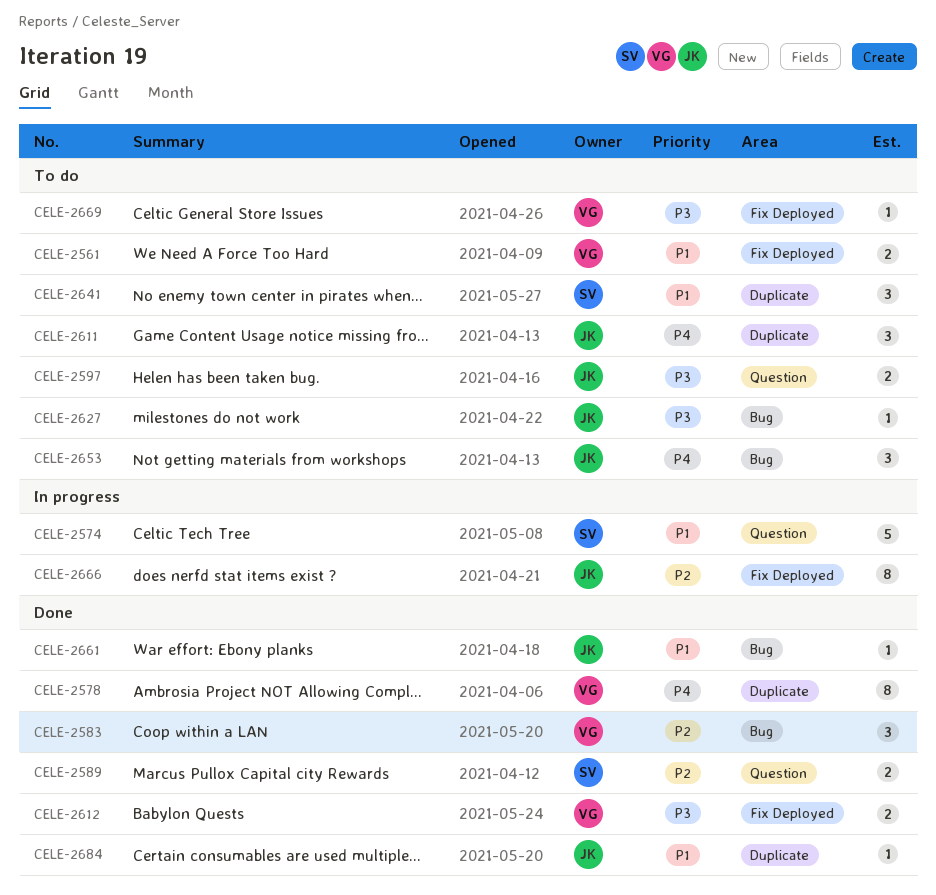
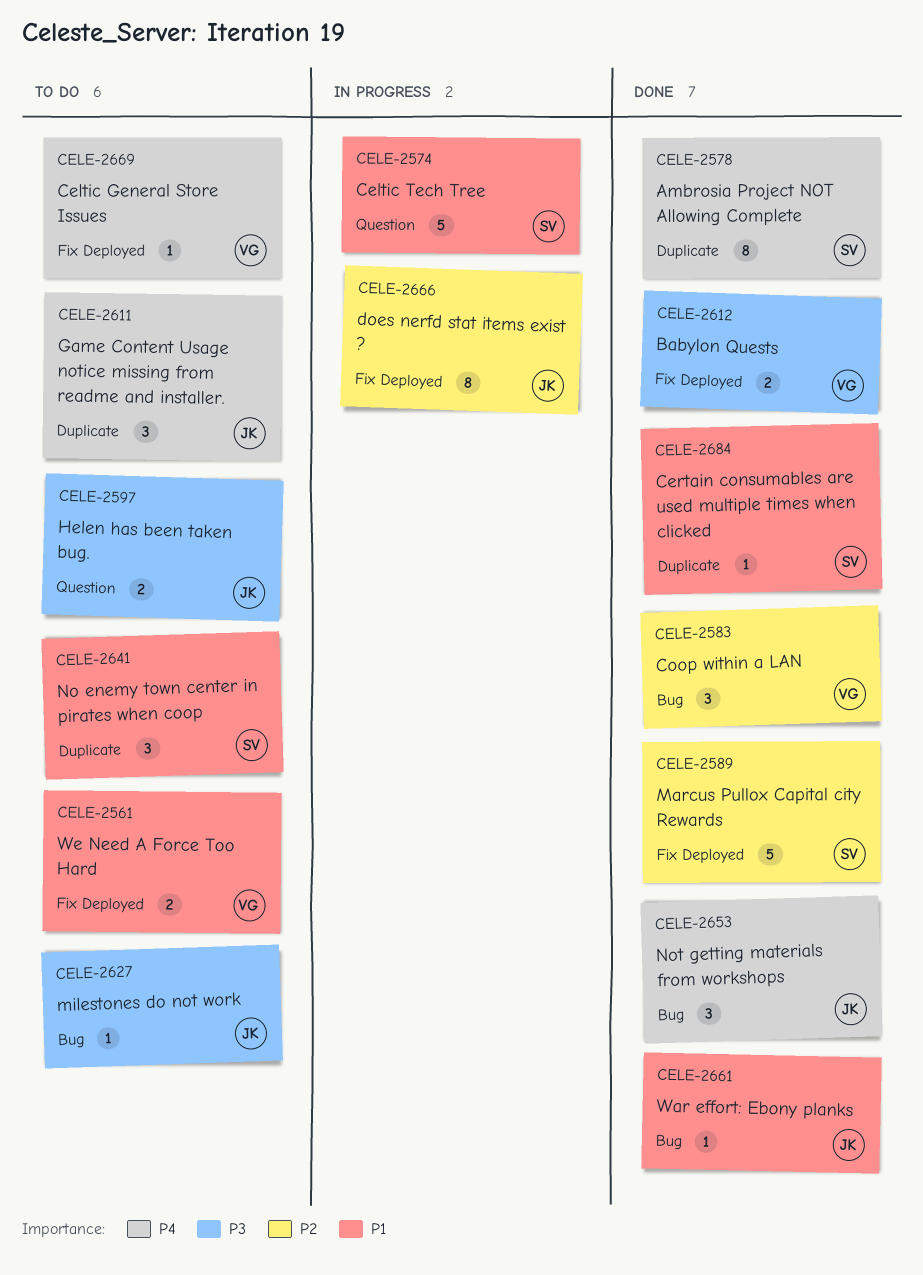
CELE-2578, owner: VG -> SV
CELE-2589, label: Question -> Fix Deployed
CELE-2589, estimate: 2 -> 5
CELE-2653, status: To do -> Done
CELE-2669, priority: P3 -> P4
CELE-2684, owner: JK -> SV

